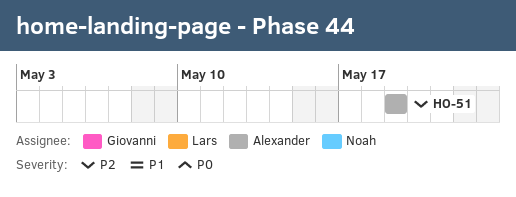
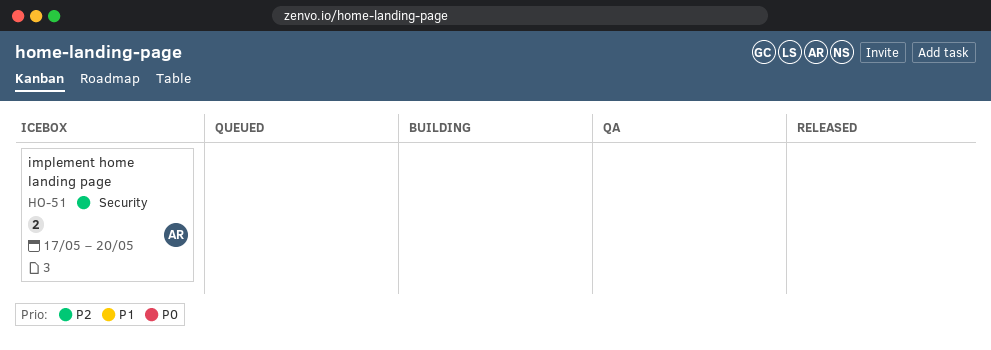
HO-51, start: May 19 -> May 17
HO-51, due: May 19 -> May 20

